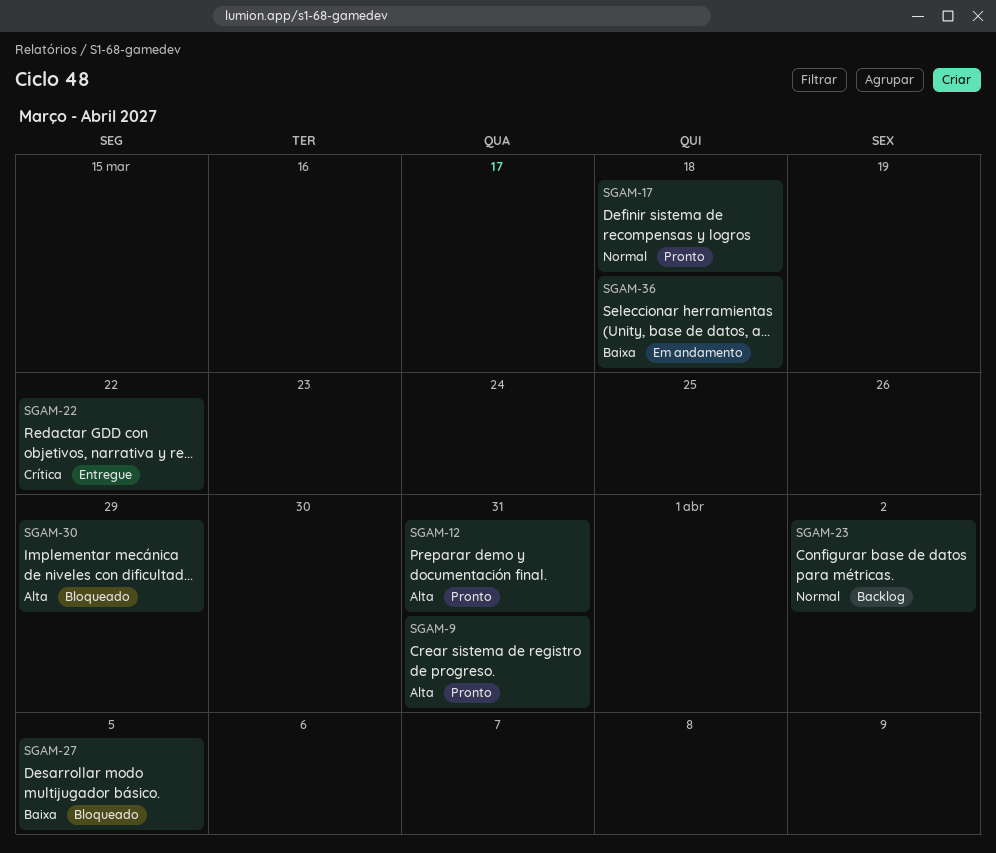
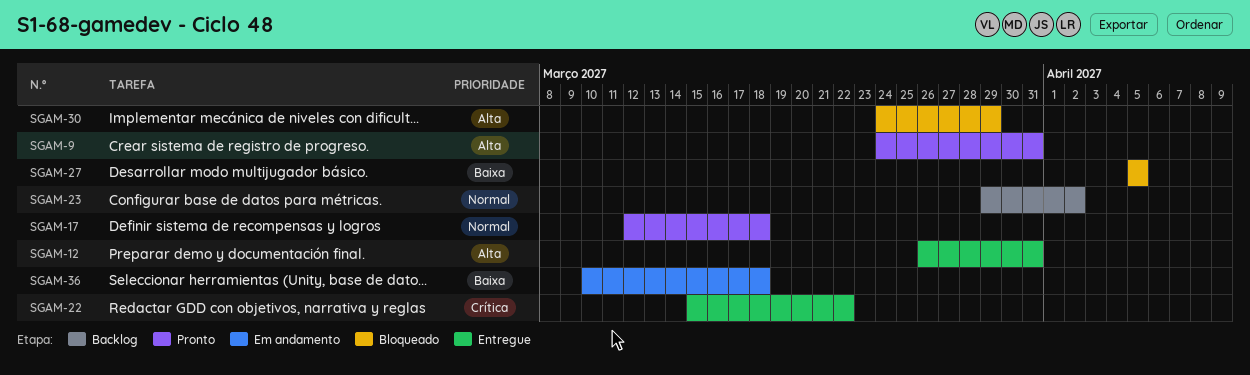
SGAM-12, status: Pronto -> Entregue

